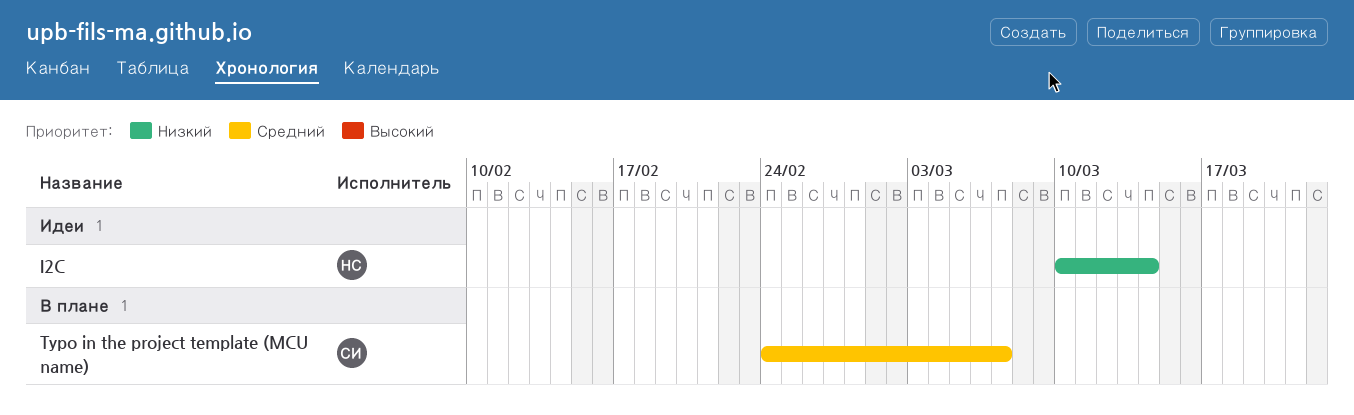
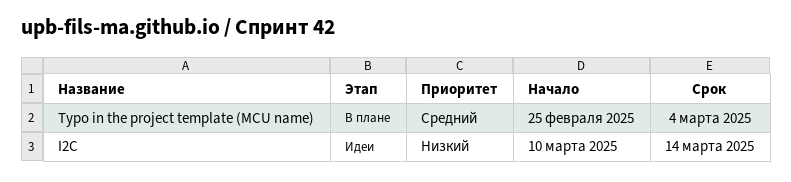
Typo in the project template (MCU name), start: Feb 24 -> Feb 25
Typo in the project template (MCU name), due: Mar 7 -> Mar 4

